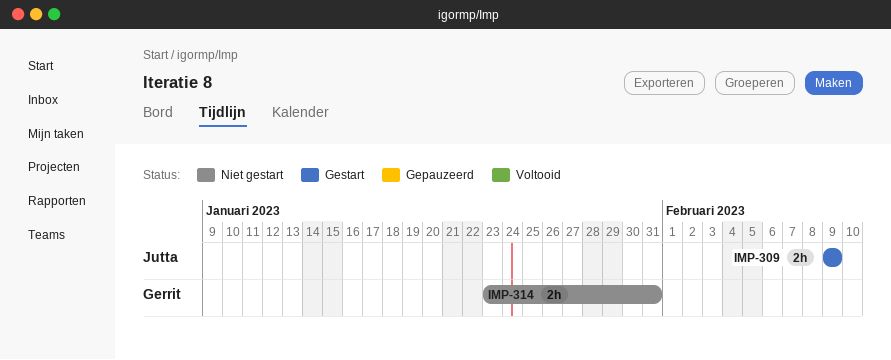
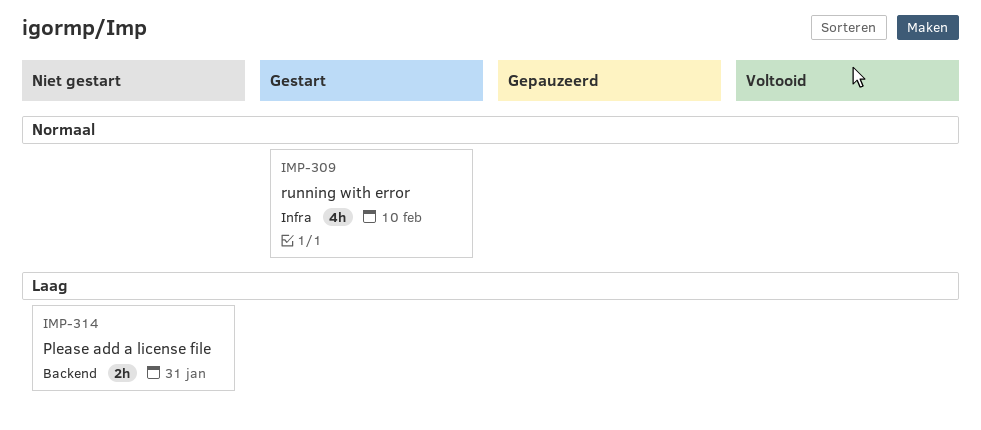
IMP-309, estimate: 2h -> 4h
IMP-309, due: Feb 9 -> Feb 10

